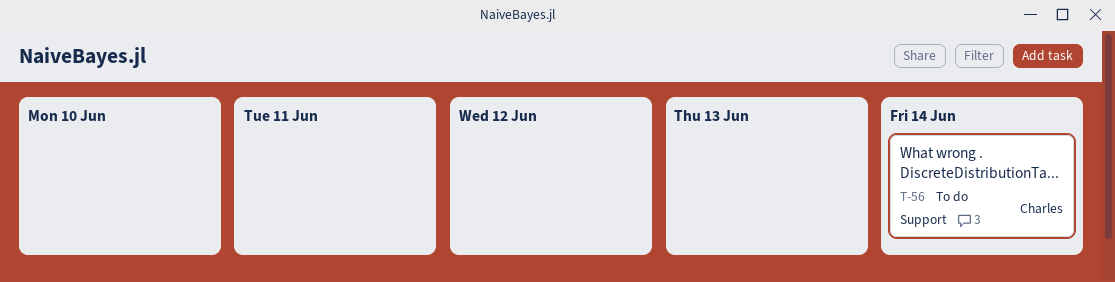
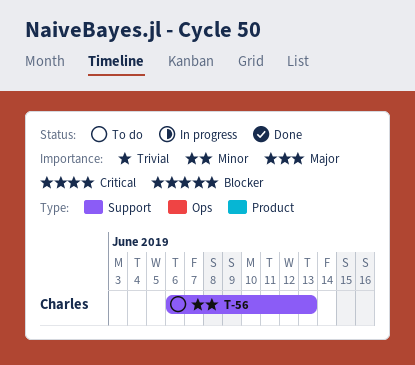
T-56, due: Jun 14 -> Jun 13

